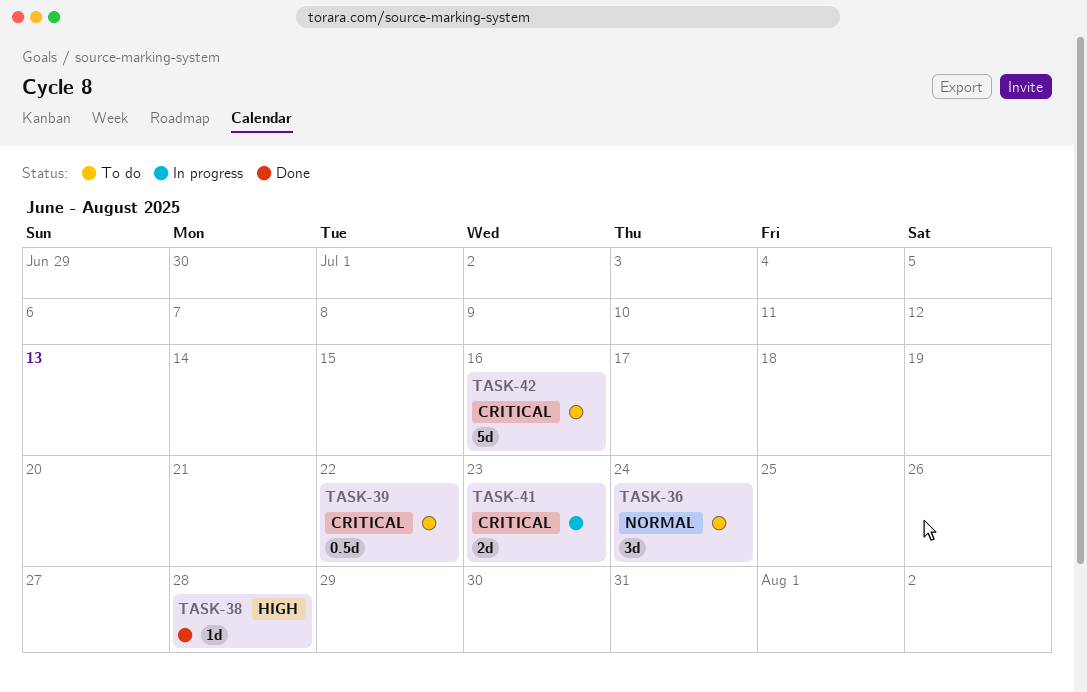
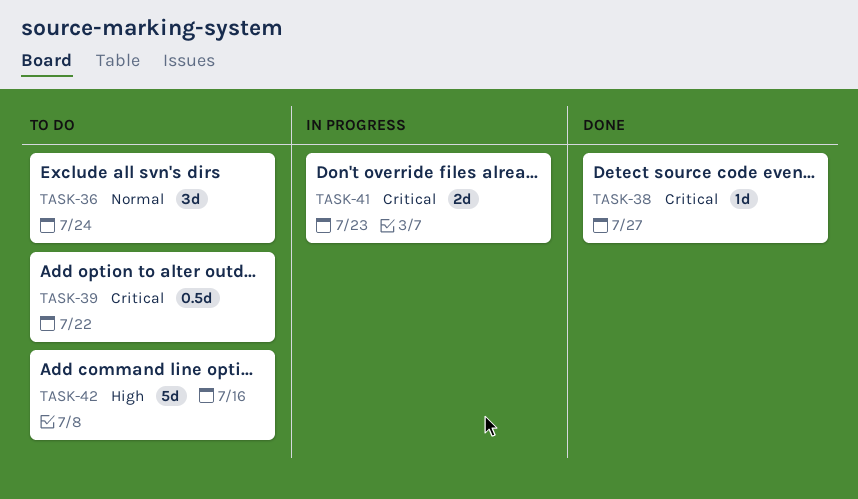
TASK-38, priority: High -> Critical
TASK-38, due: Jul 28 -> Jul 27
TASK-42, priority: Critical -> High

